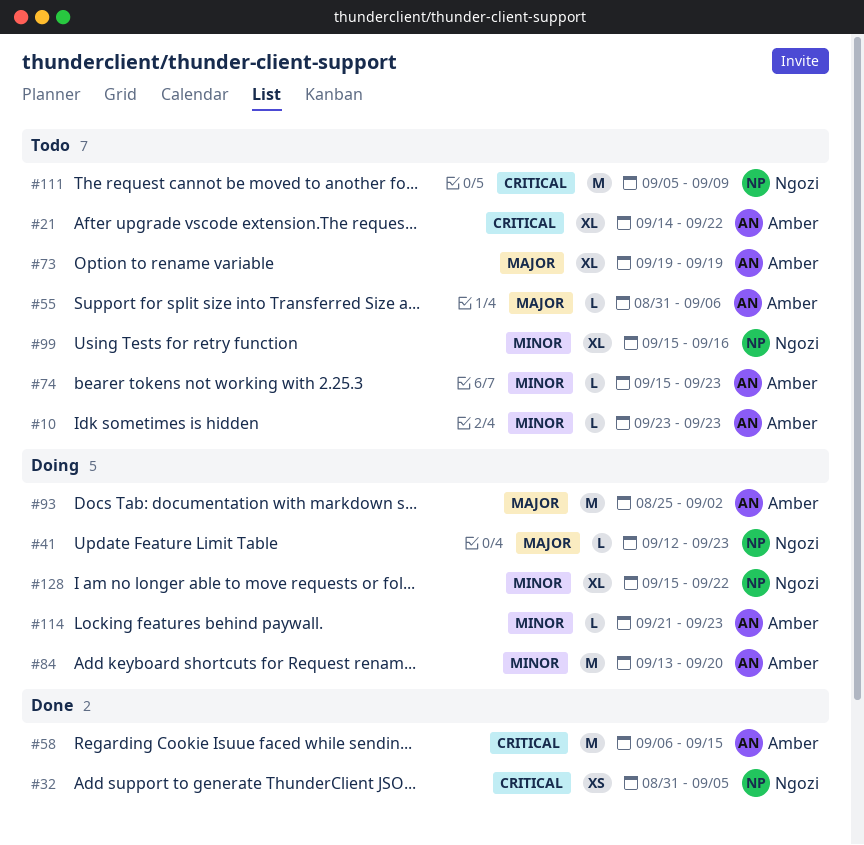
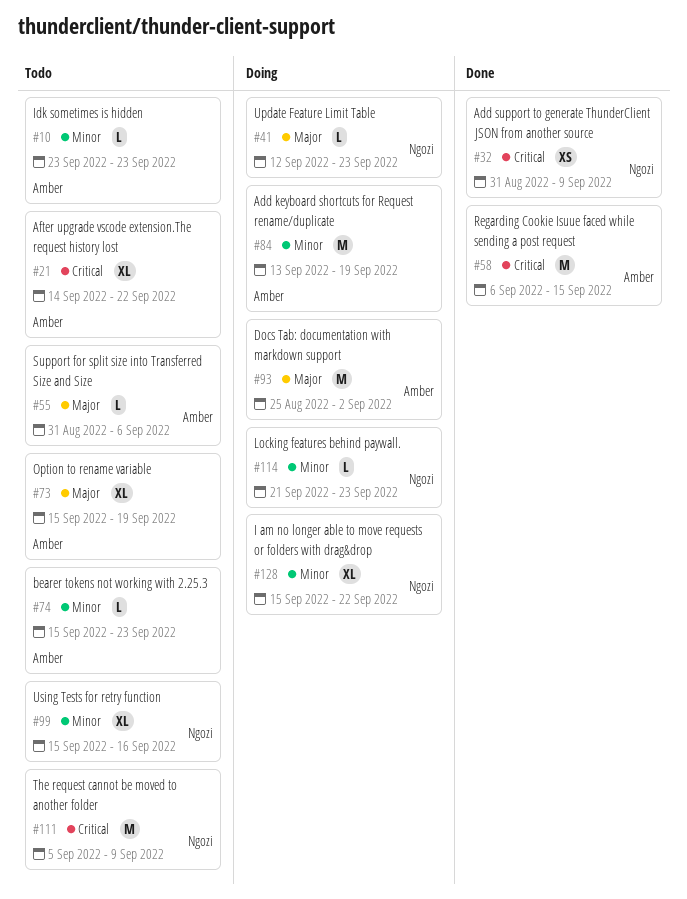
#32, due: Sep 5 -> Sep 9
#73, start: Sep 19 -> Sep 15
#84, due: Sep 20 -> Sep 19
#114, owner: Amber -> Ngozi

